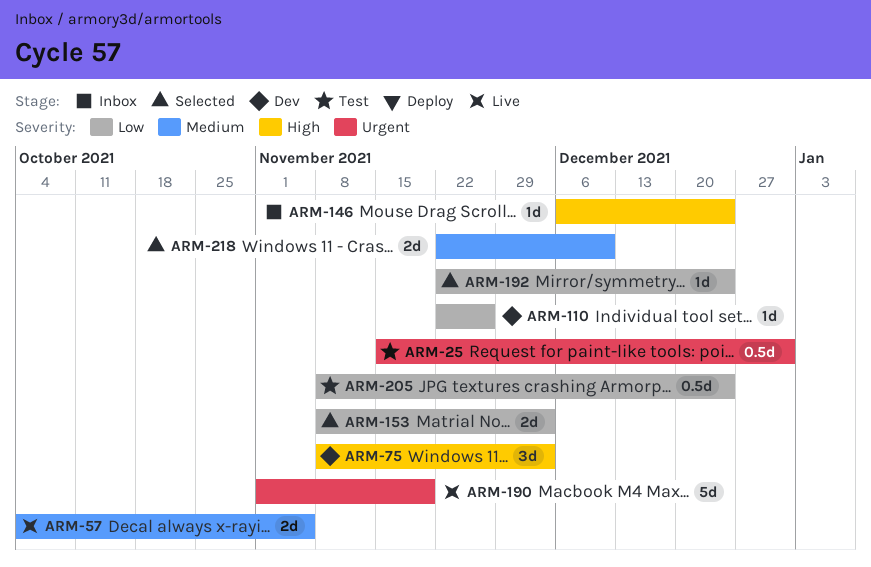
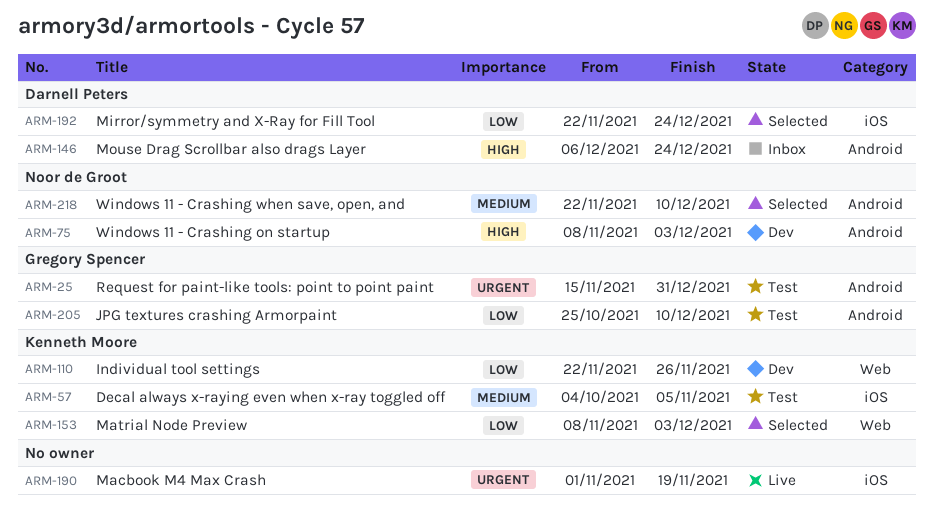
ARM-57, status: Live -> Test
ARM-205, start: Nov 8 -> Oct 25
ARM-205, due: Dec 24 -> Dec 10

